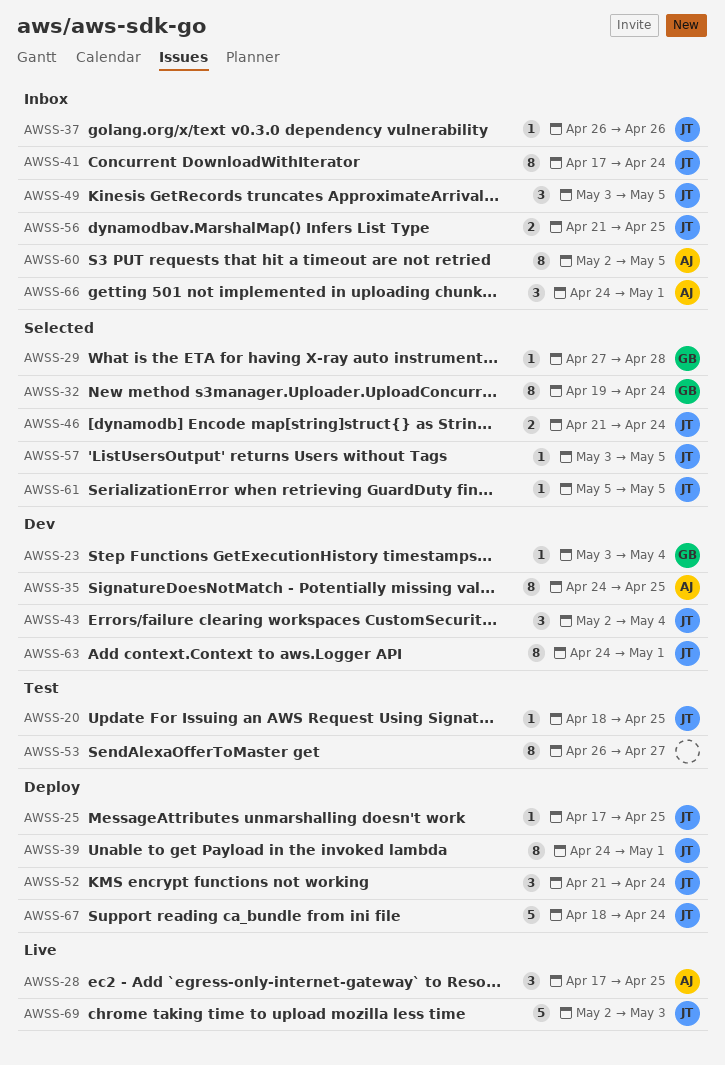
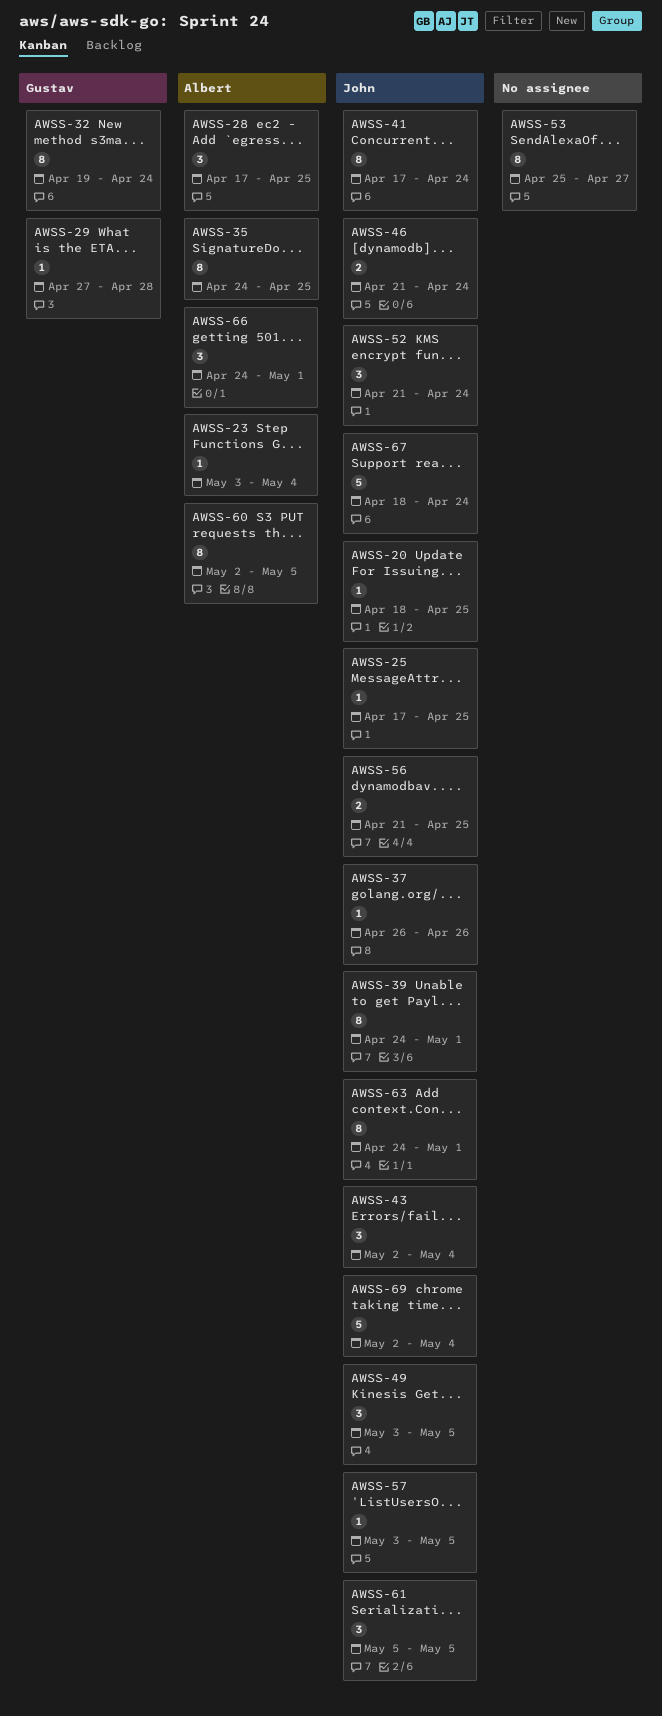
AWSS-23, owner: Gustav -> Albert
AWSS-53, start: Apr 26 -> Apr 25
AWSS-61, estimate: 1 -> 3
AWSS-69, due: May 3 -> May 4

